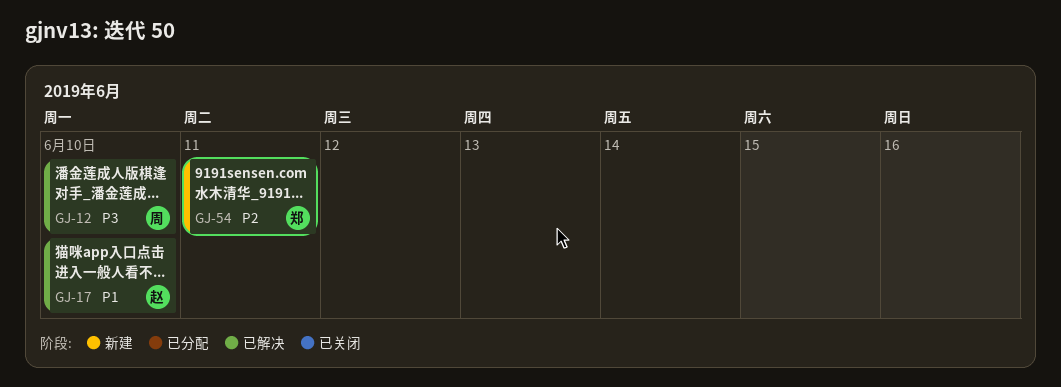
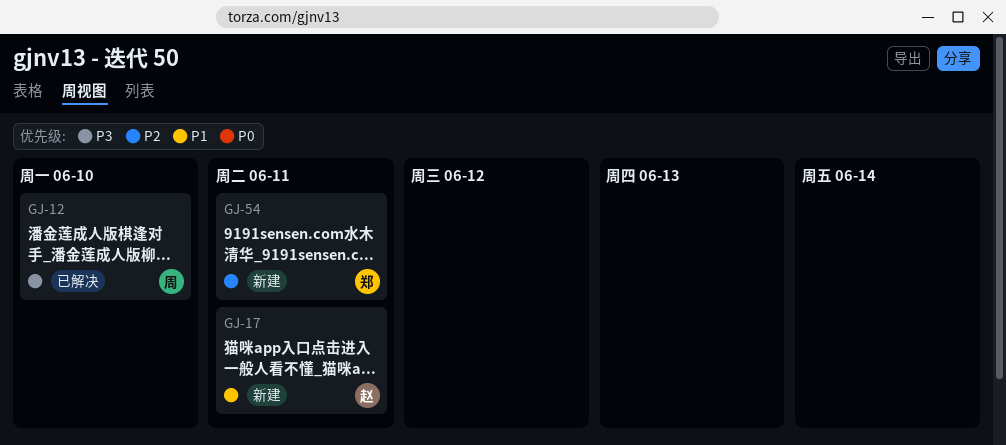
GJ-17, status: 已解决 -> 新建
GJ-17, due: Jun 10 -> Jun 11

